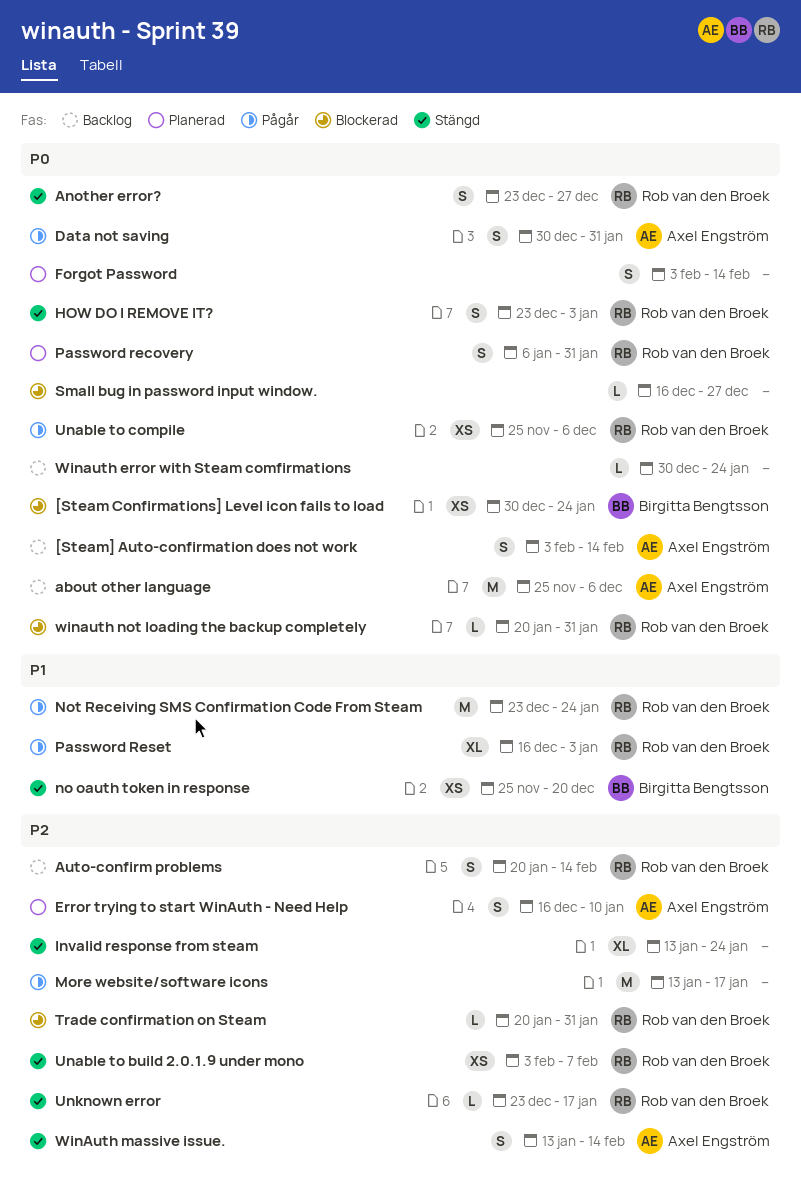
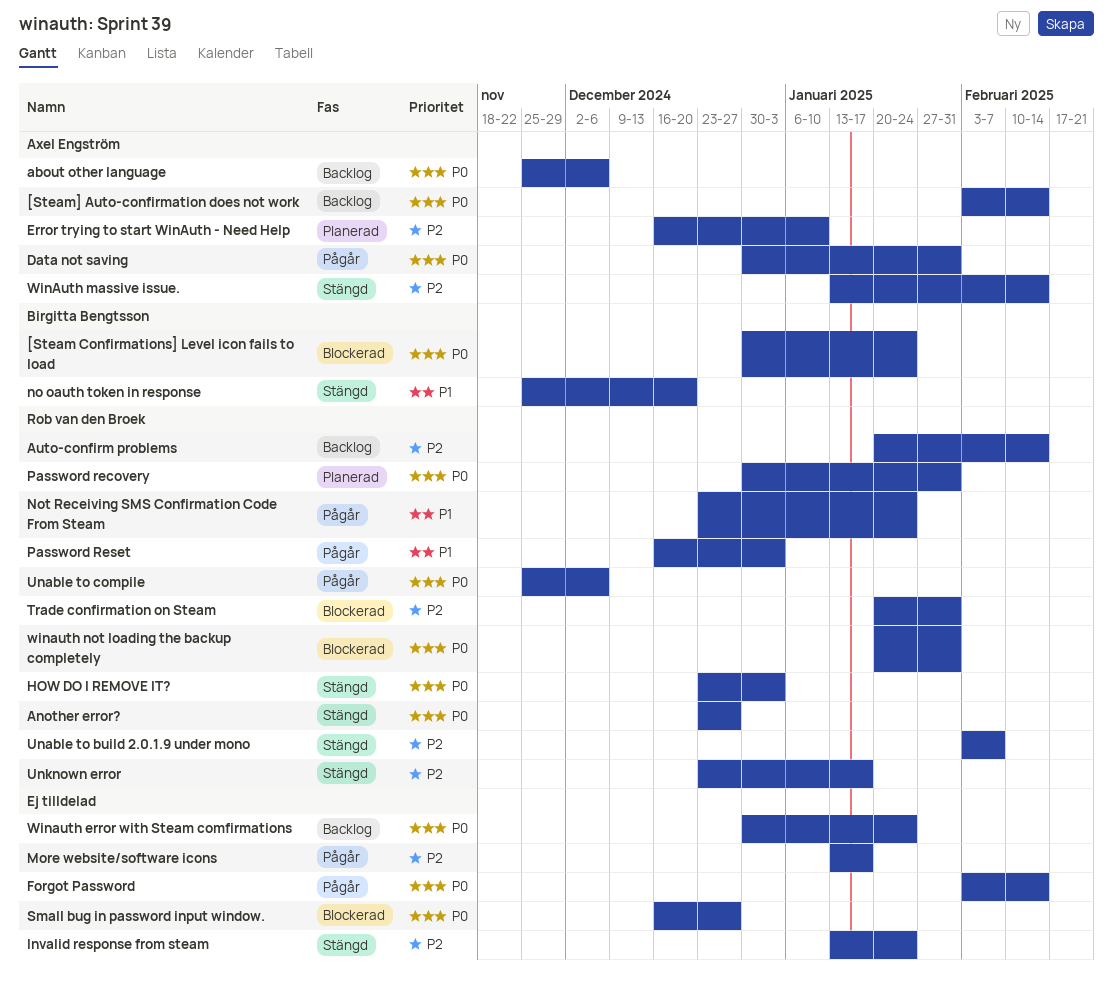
Forgot Password, status: Planerad -> Pågår
Password recovery, start: Jan 6 -> Dec 30

